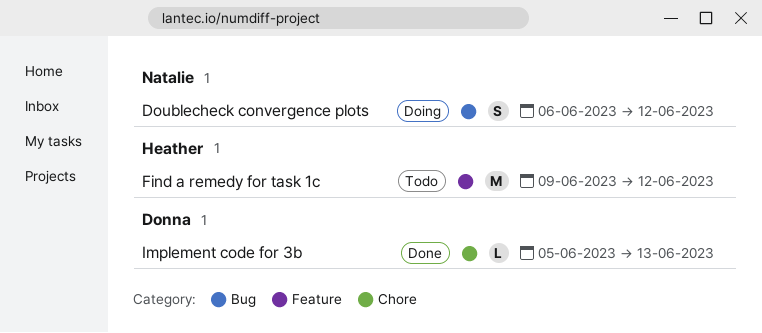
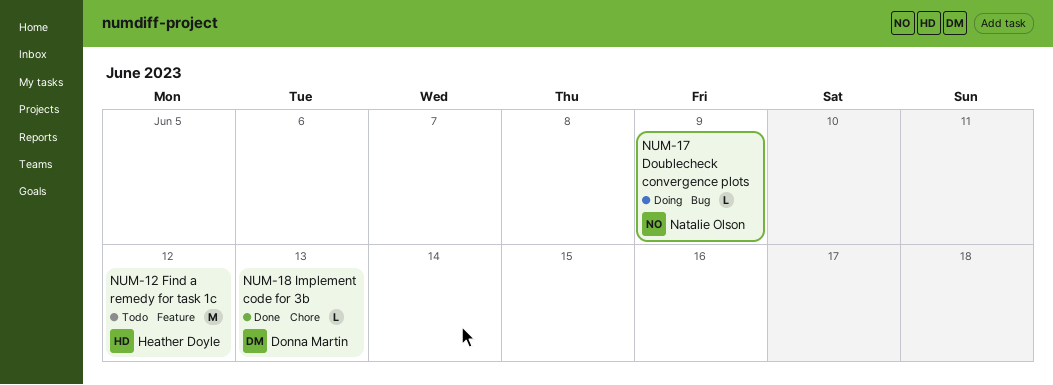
Doublecheck convergence plots, estimate: S -> L
Doublecheck convergence plots, due: Jun 12 -> Jun 9

